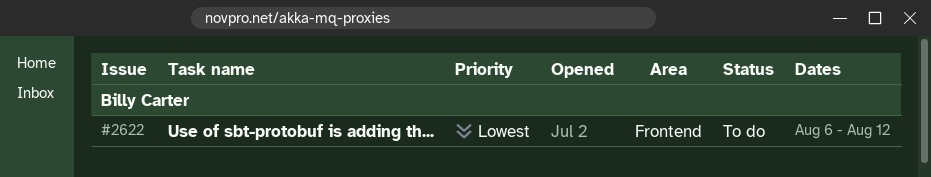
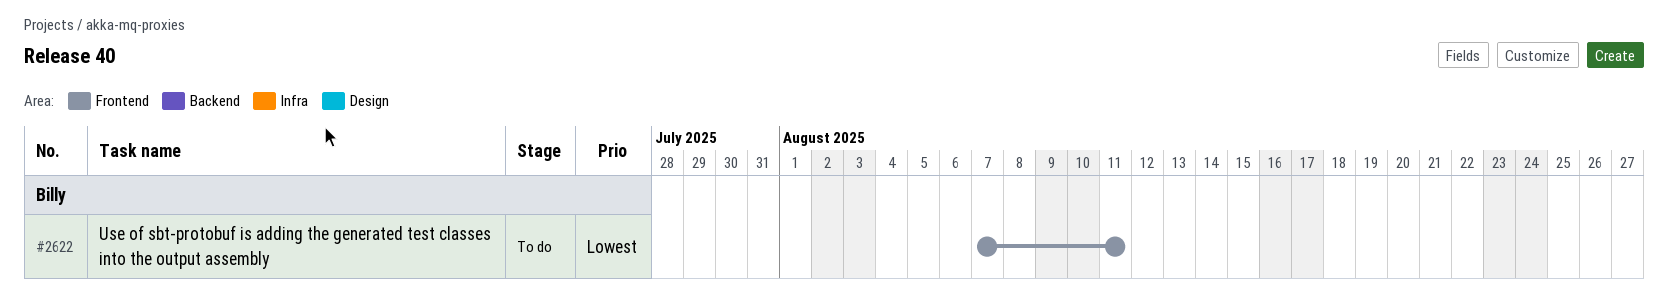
#2622, start: Aug 6 -> Aug 7
#2622, due: Aug 12 -> Aug 11

